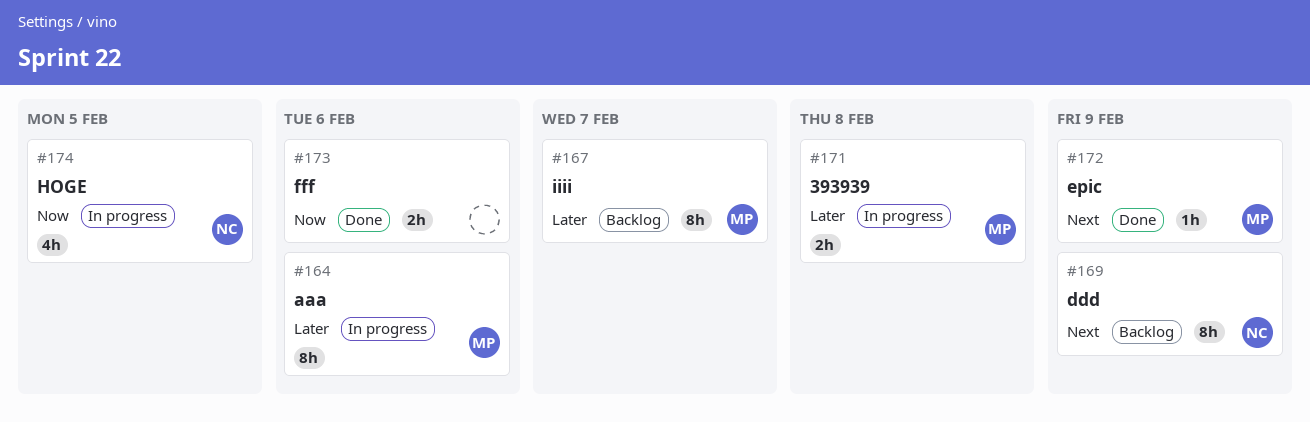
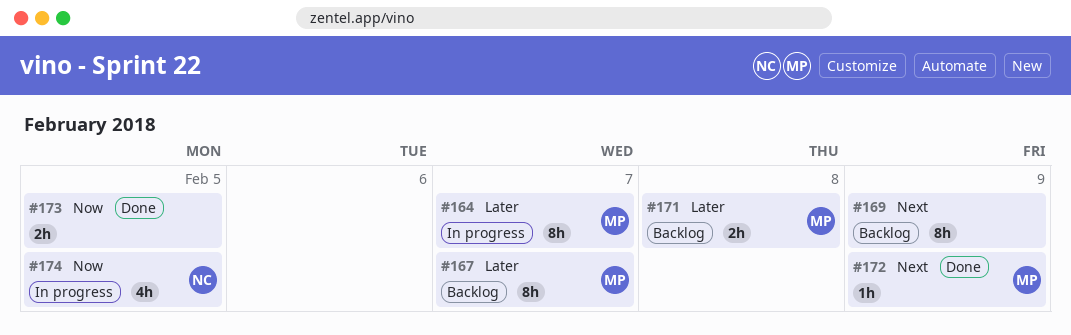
#164, due: Feb 6 -> Feb 7
#169, owner: NC -> none
#171, status: In progress -> Backlog
#173, due: Feb 6 -> Feb 5

